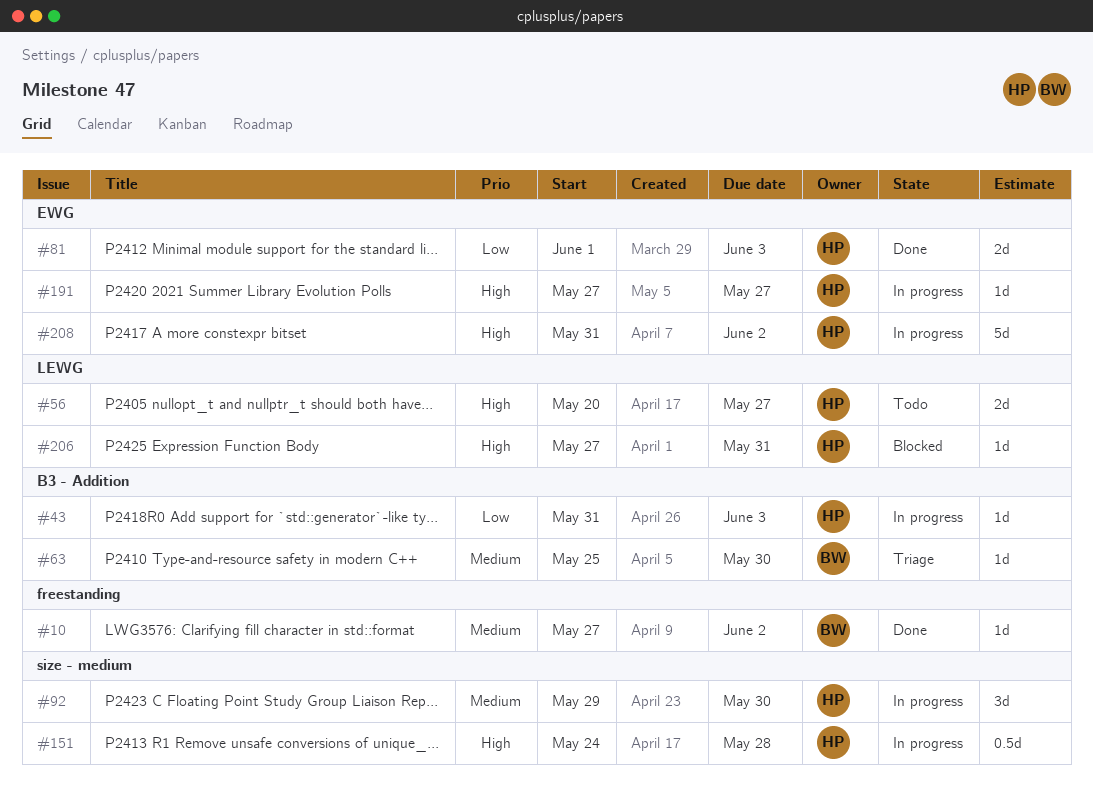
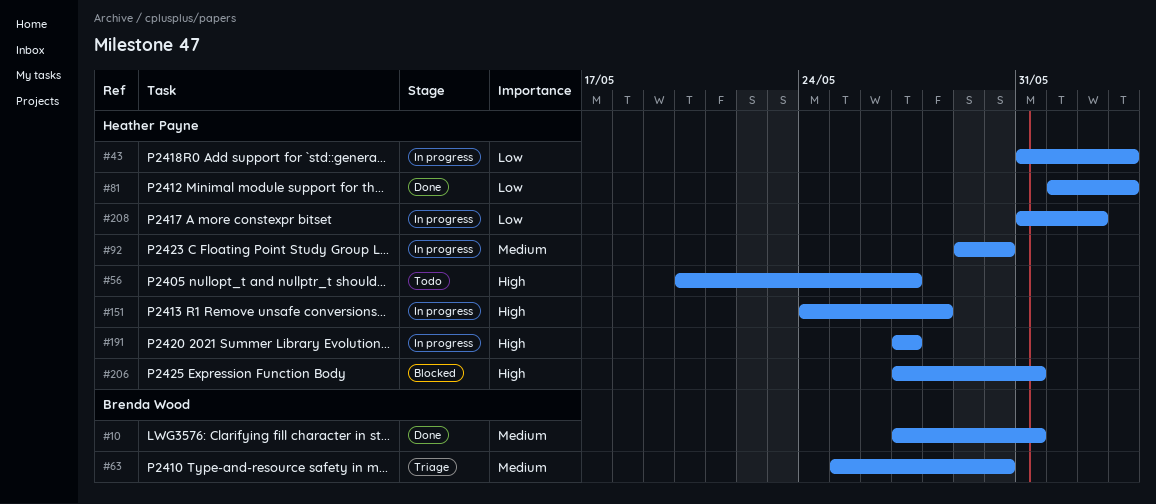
#10, due: Jun 2 -> May 31
#208, priority: High -> Low

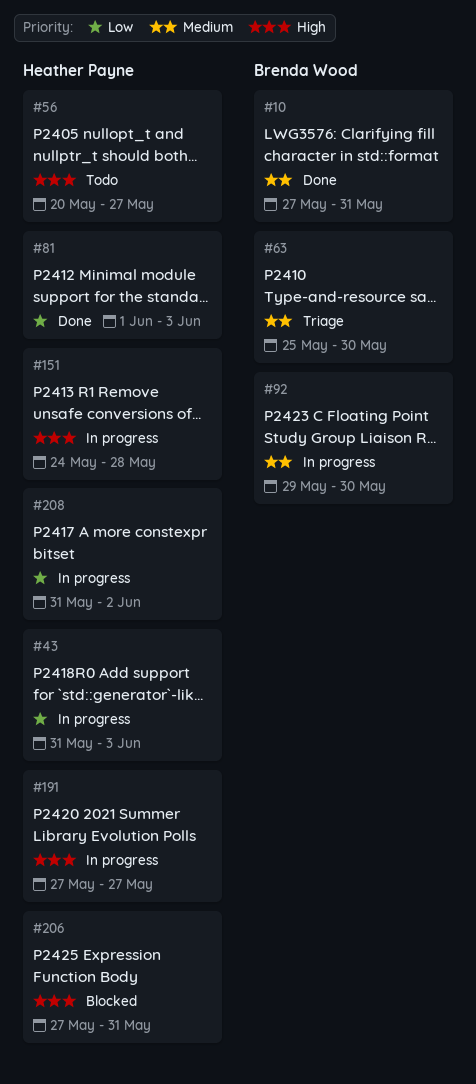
#92, owner: Heather Payne -> Brenda Wood

